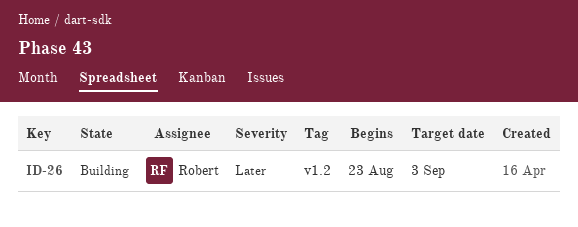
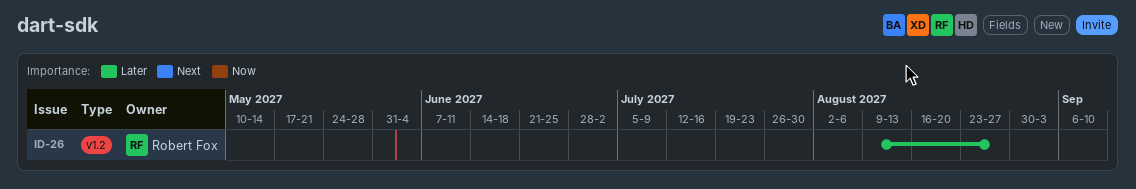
ID-26, start: Aug 23 -> Aug 9
ID-26, due: Sep 3 -> Aug 27

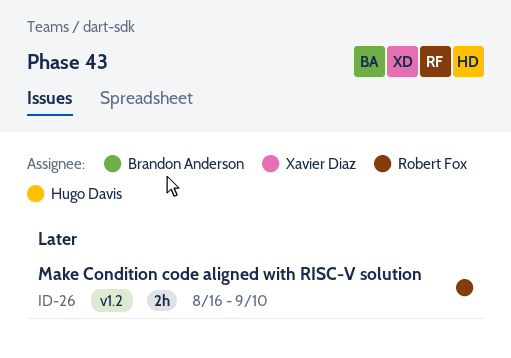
ID-26, start: Aug 9 -> Aug 16
ID-26, due: Aug 27 -> Sep 10

